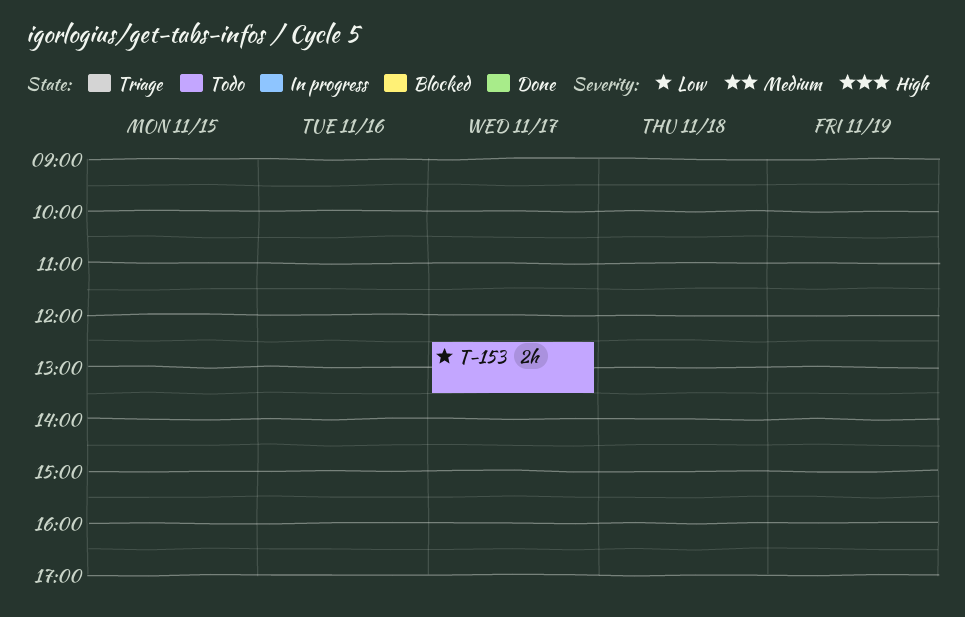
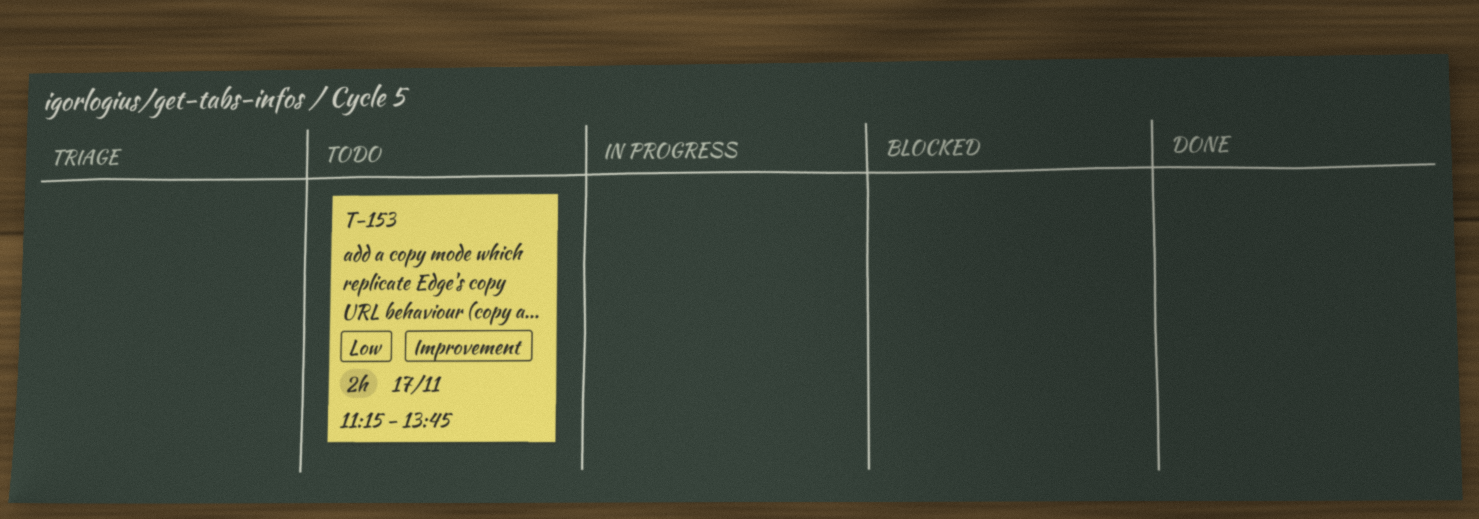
T-153, begins: 12:30 -> 11:15
T-153, ends: 13:30 -> 13:45

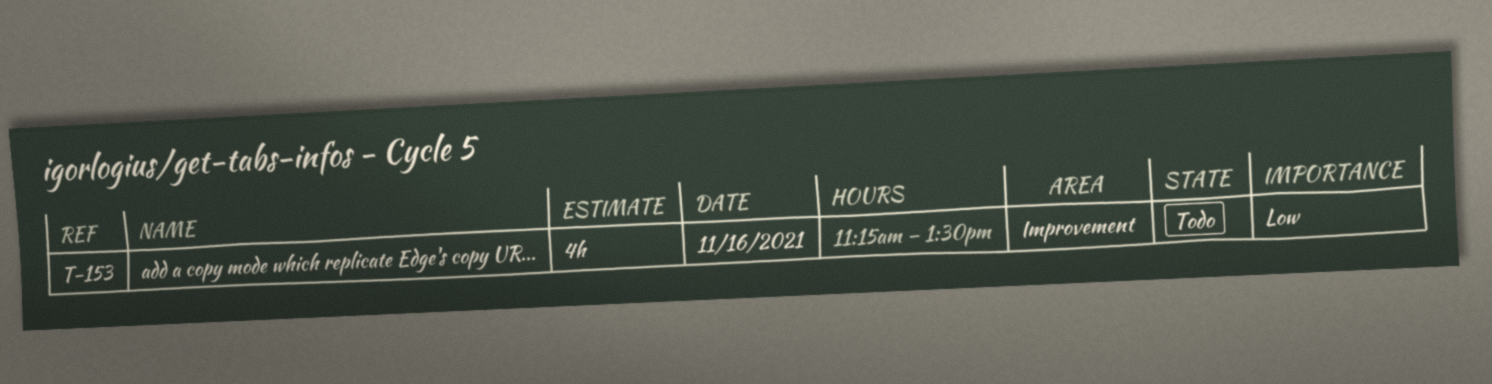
T-153, estimate: 2h -> 4h
T-153, day: Nov 17 -> Nov 16
T-153, ends: 13:45 -> 13:30

